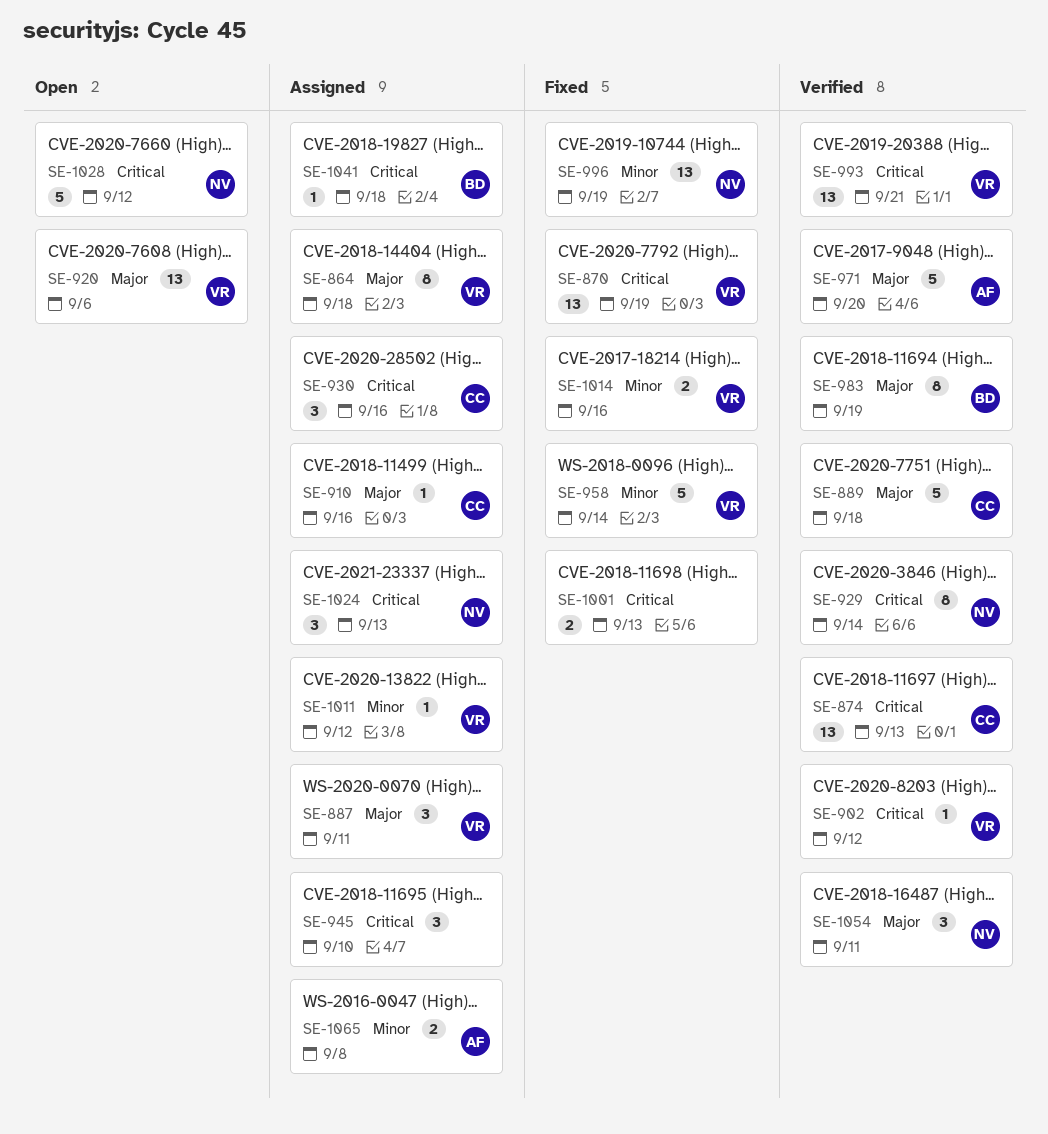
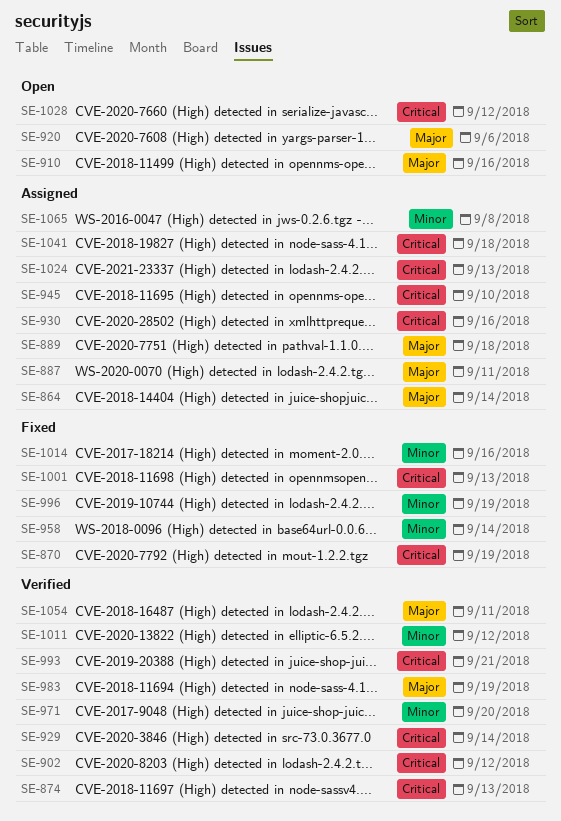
SE-864, due: Sep 18 -> Sep 14
SE-889, status: Verified -> Assigned
SE-910, status: Assigned -> Open
SE-971, priority: Major -> Minor
SE-1011, status: Assigned -> Verified

